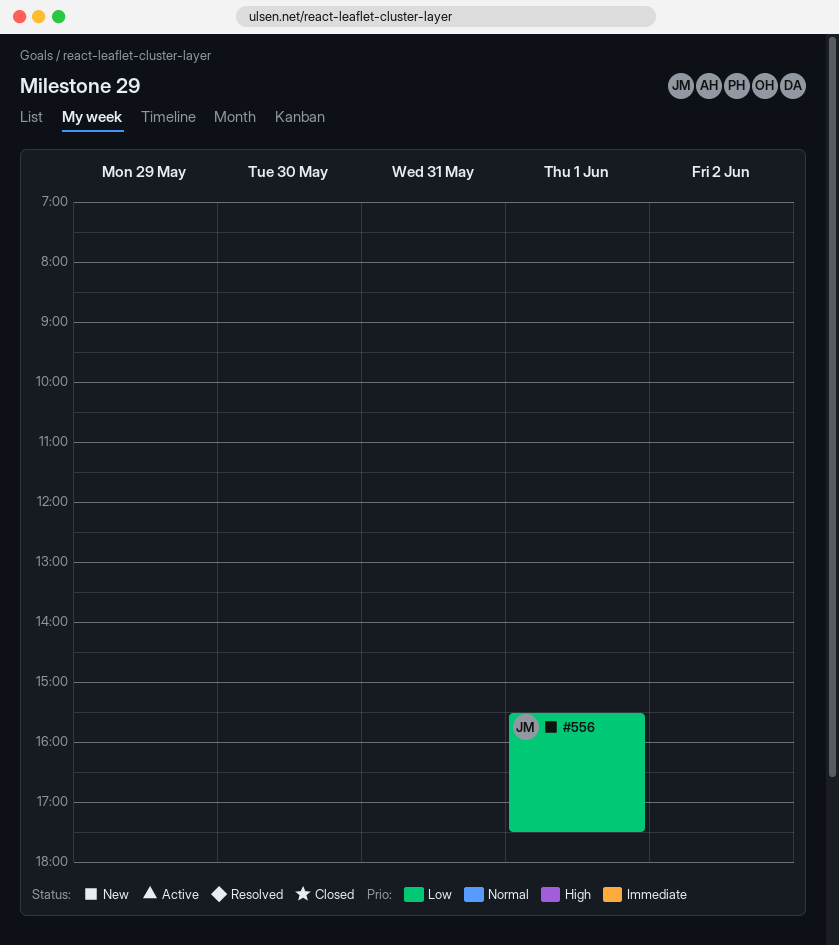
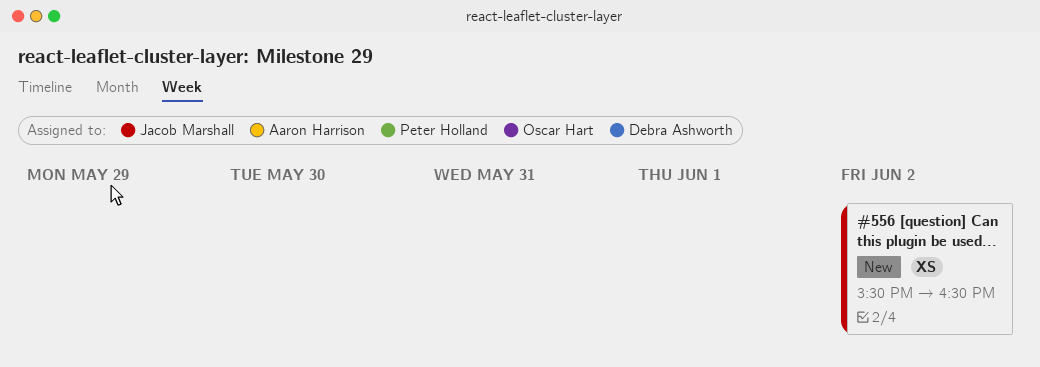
#556, day: Jun 1 -> Jun 2
#556, ends: 17:30 -> 16:30

